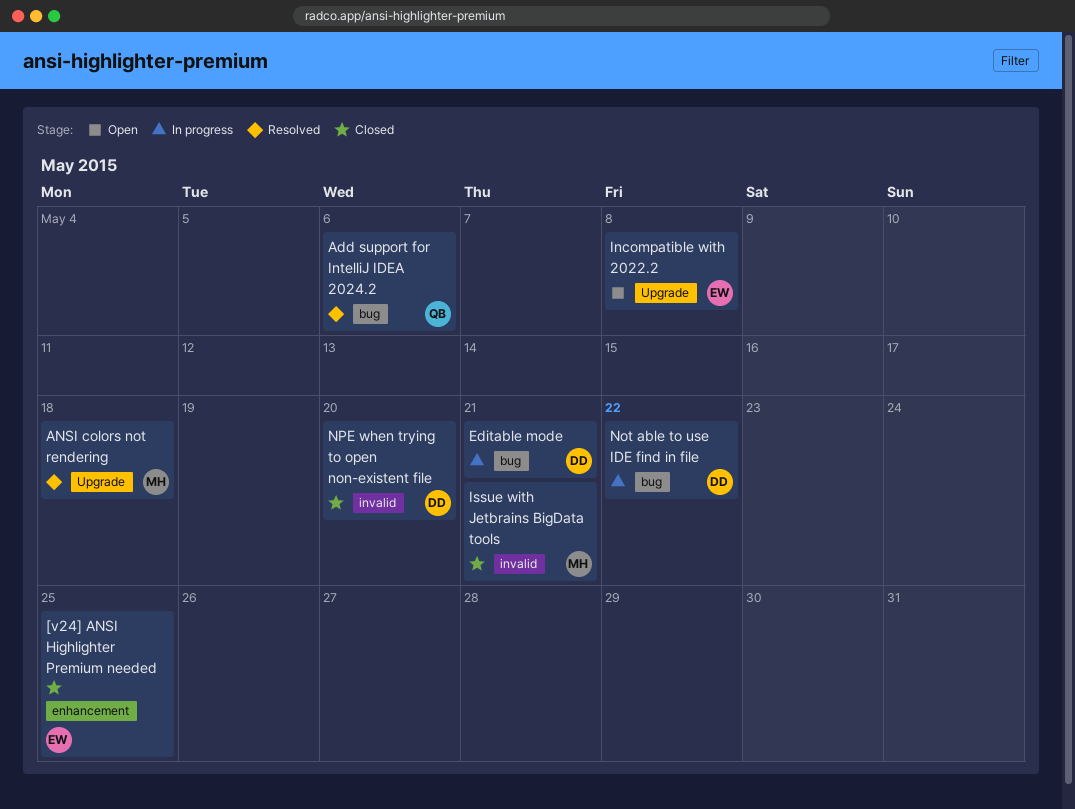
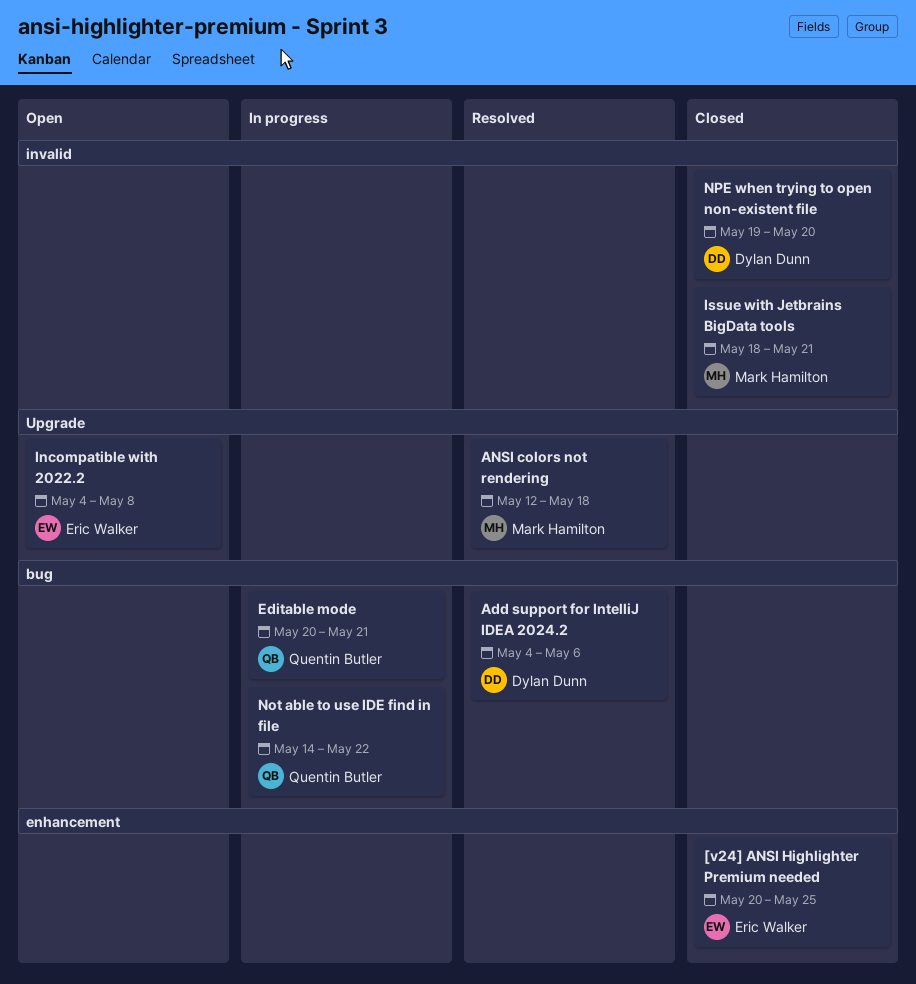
Add support for IntelliJ IDEA 2024.2, owner: Quentin Butler -> Dylan Dunn
Editable mode, owner: Dylan Dunn -> Quentin Butler
Not able to use IDE find in file, owner: Dylan Dunn -> Quentin Butler

